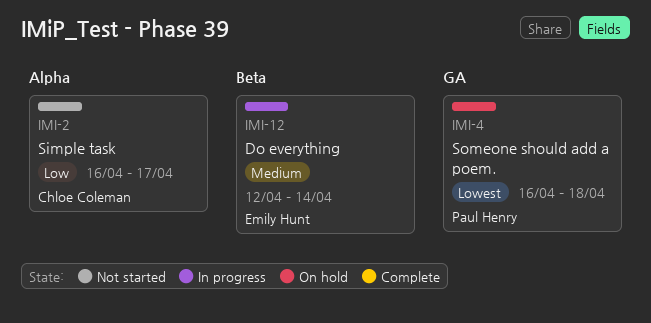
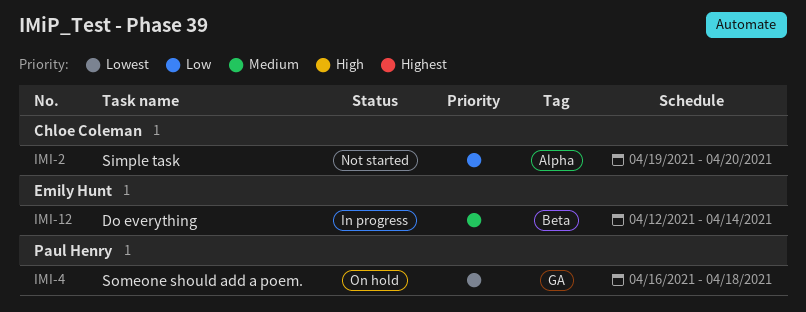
IMI-2, start: Apr 16 -> Apr 19
IMI-2, due: Apr 17 -> Apr 20

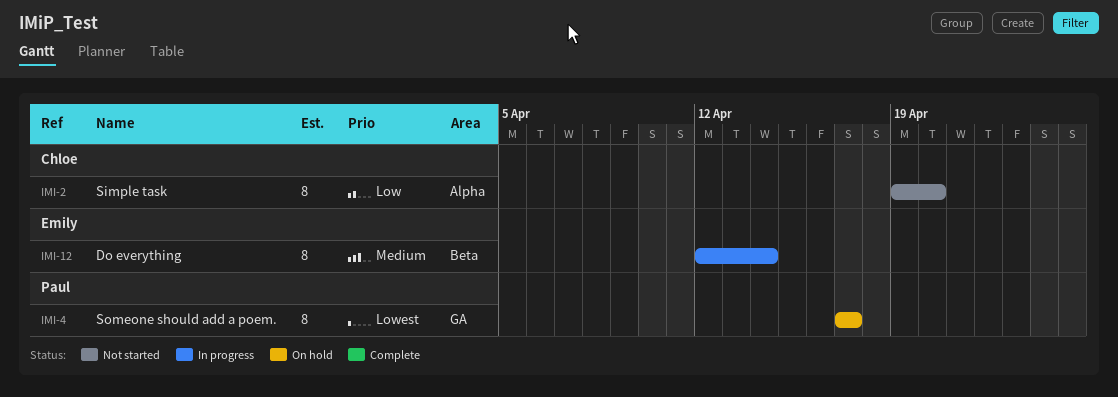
IMI-4, start: Apr 16 -> Apr 17
IMI-4, due: Apr 18 -> Apr 17

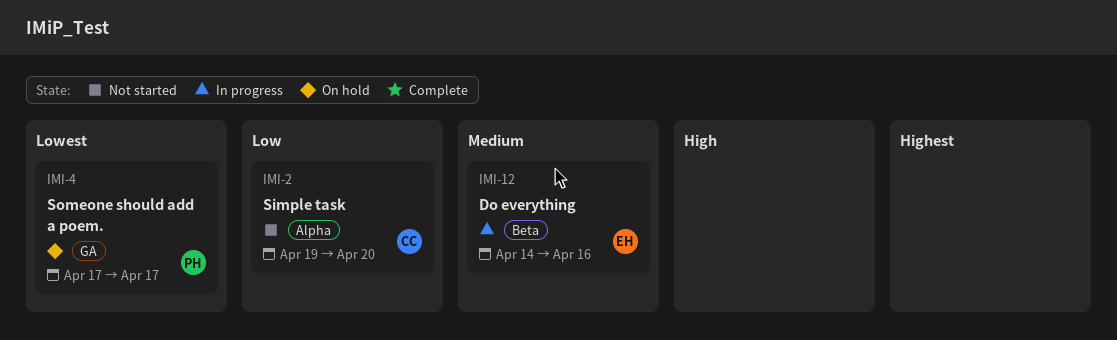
IMI-12, start: Apr 12 -> Apr 14
IMI-12, due: Apr 14 -> Apr 16

